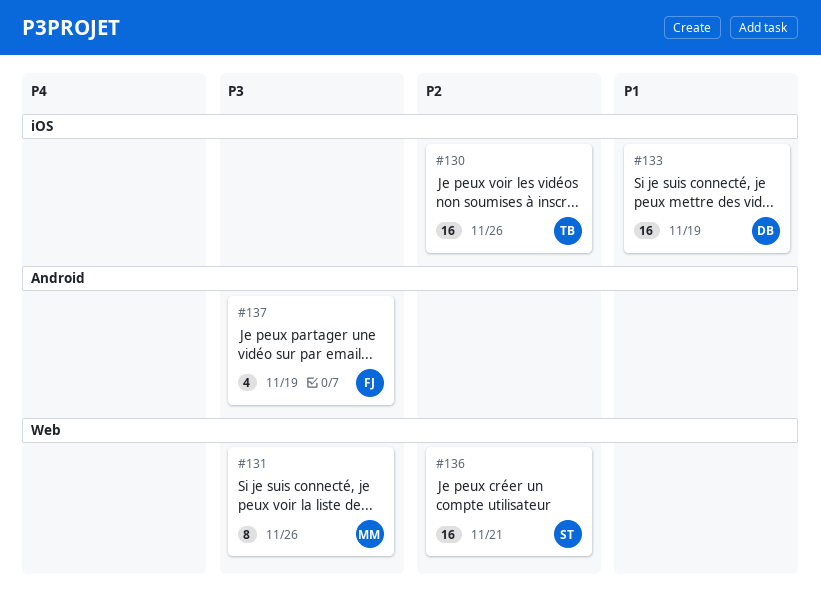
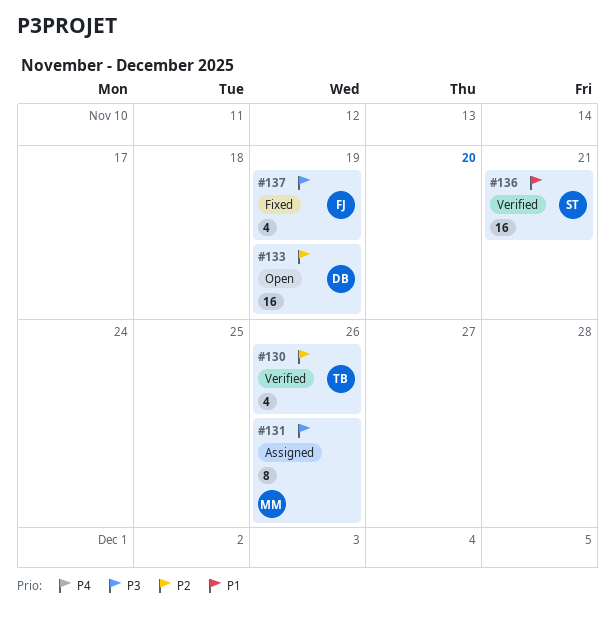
#130, estimate: 16 -> 4
#133, priority: P1 -> P2
#136, priority: P2 -> P1

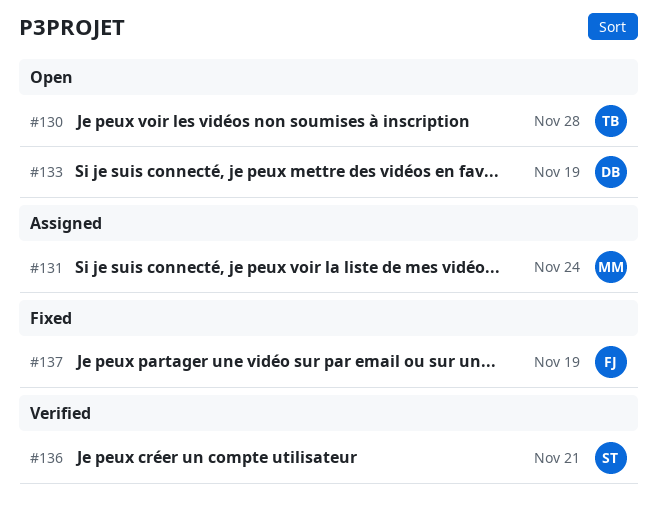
#130, status: Verified -> Open
#130, due: Nov 26 -> Nov 28
#131, due: Nov 26 -> Nov 24

